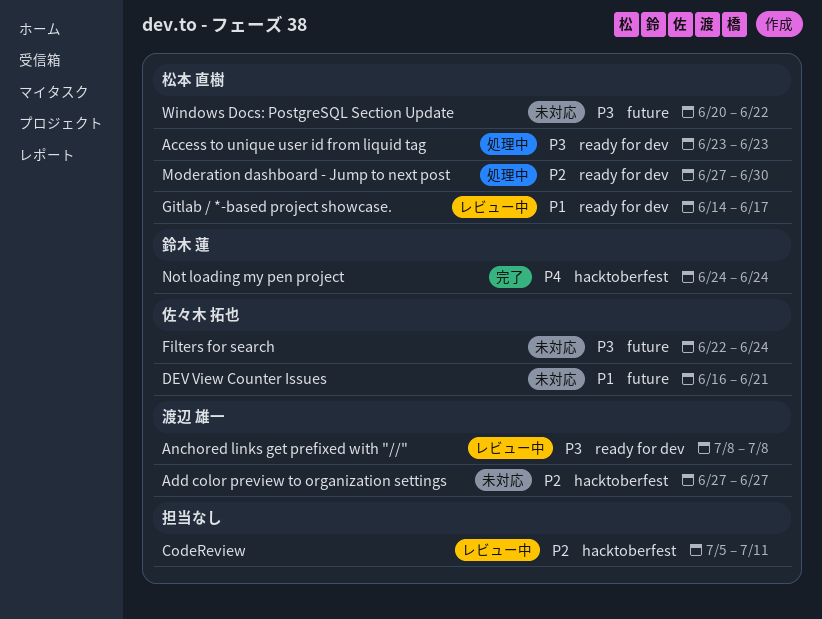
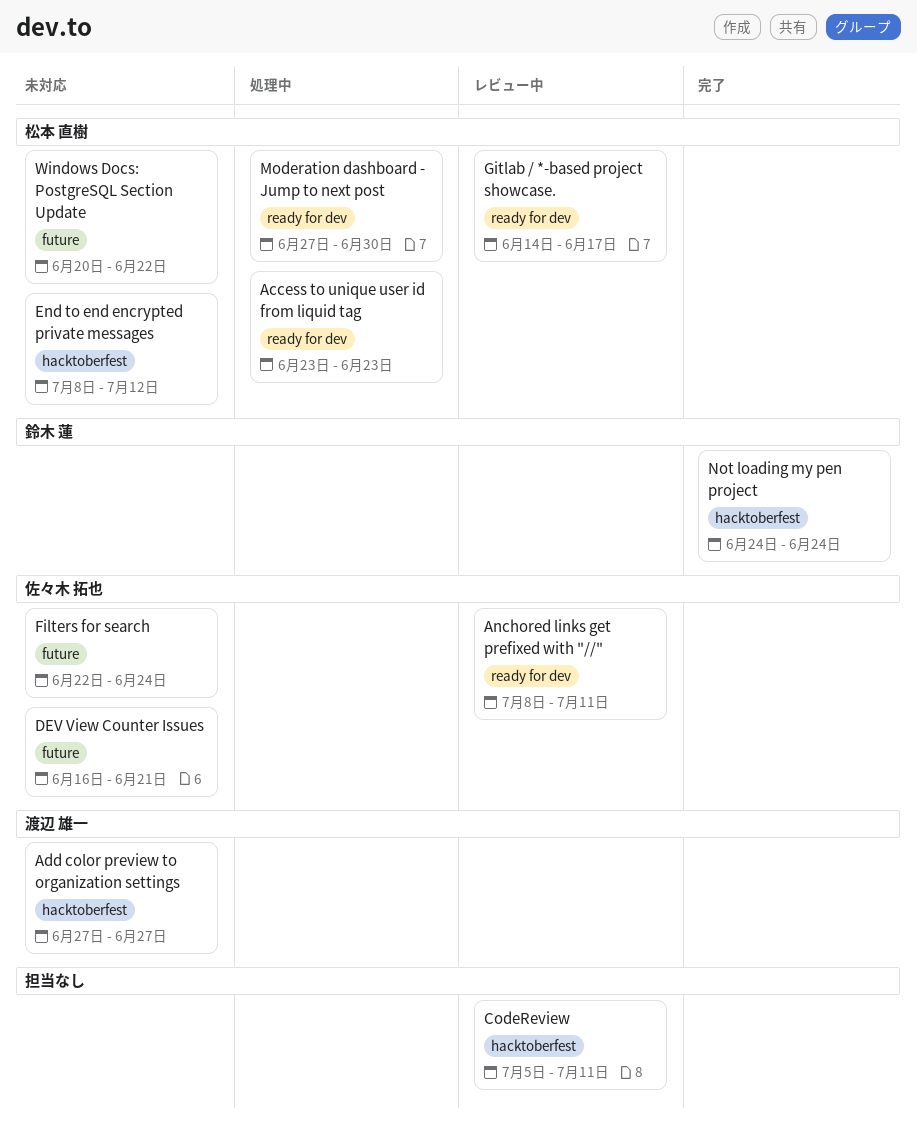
Anchored links get prefixed with "//", owner: 渡辺 雄一 -> 佐々木 拓也
Anchored links get prefixed with "//", due: Jul 8 -> Jul 11
End to end encrypted private messages: none -> present

